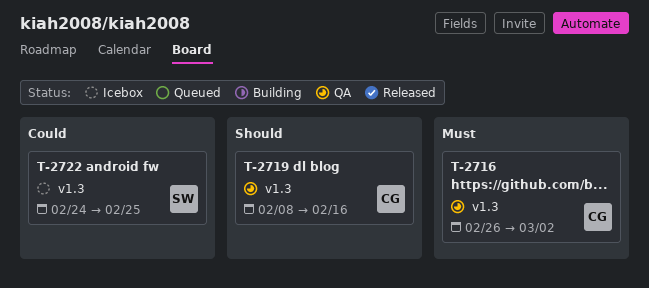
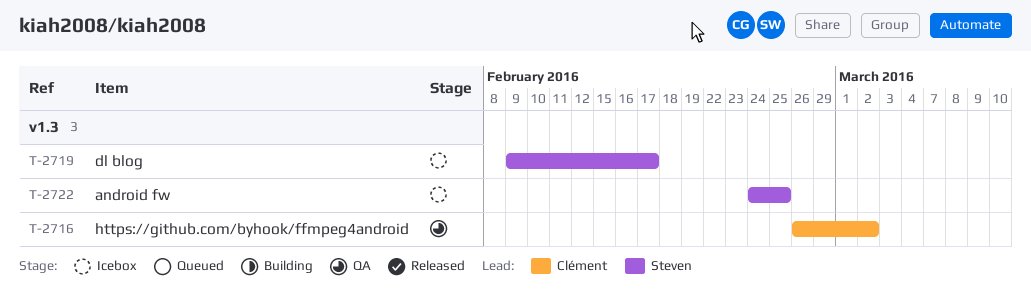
T-2719, status: QA -> Icebox
T-2719, owner: Clément -> Steven
T-2719, start: Feb 8 -> Feb 9
T-2719, due: Feb 16 -> Feb 17

